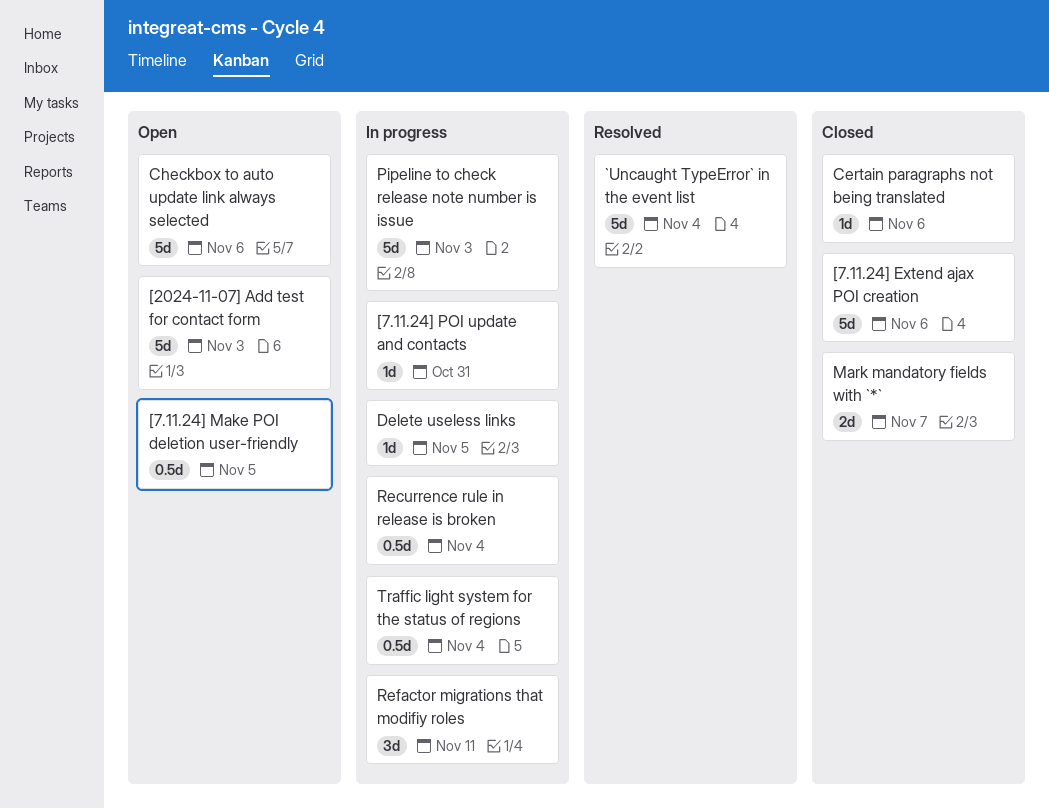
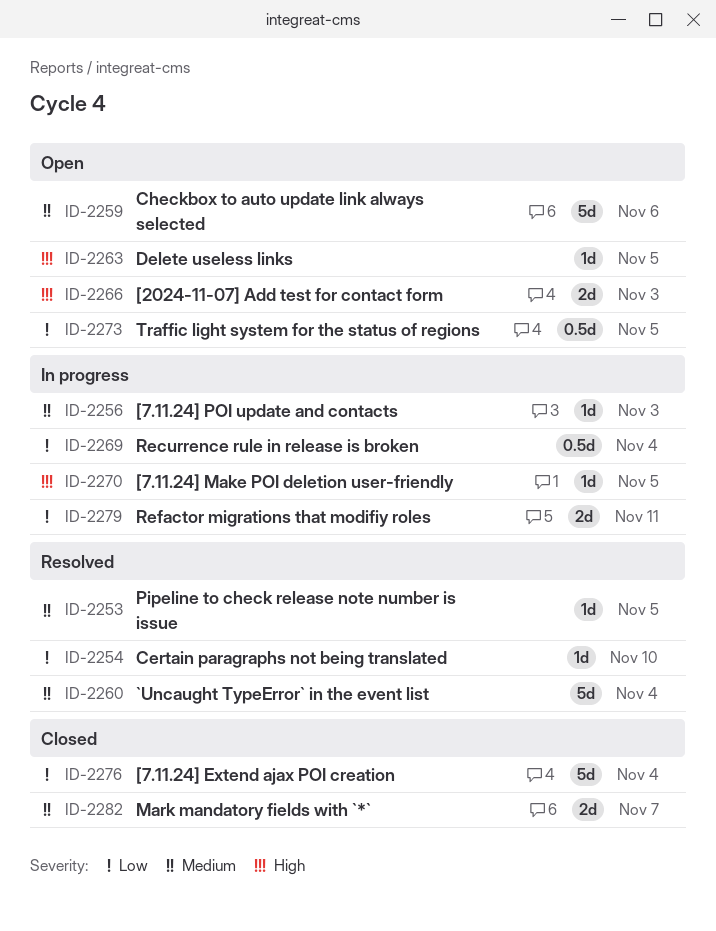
[2024-11-07] Add test for contact form, estimate: 5d -> 2d
[7.11.24] Extend ajax POI creation, due: Nov 6 -> Nov 4
[7.11.24] Make POI deletion user-friendly, status: Open -> In progress
[7.11.24] Make POI deletion user-friendly, estimate: 0.5d -> 1d
[7.11.24] POI update and contacts, due: Oct 31 -> Nov 3
Certain paragraphs not being translated, status: Closed -> Resolved
Certain paragraphs not being translated, due: Nov 6 -> Nov 10
Delete useless links, status: In progress -> Open
Pipeline to check release note number is issue, status: In progress -> Resolved
Pipeline to check release note number is issue, estimate: 5d -> 1d
Pipeline to check release note number is issue, due: Nov 3 -> Nov 5
Refactor migrations that modifiy roles, estimate: 3d -> 2d
Traffic light system for the status of regions, status: In progress -> Open
Traffic light system for the status of regions, due: Nov 4 -> Nov 5

